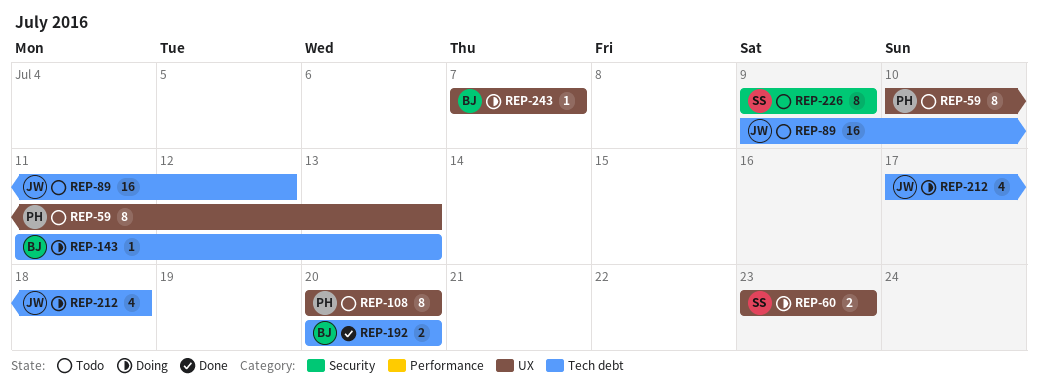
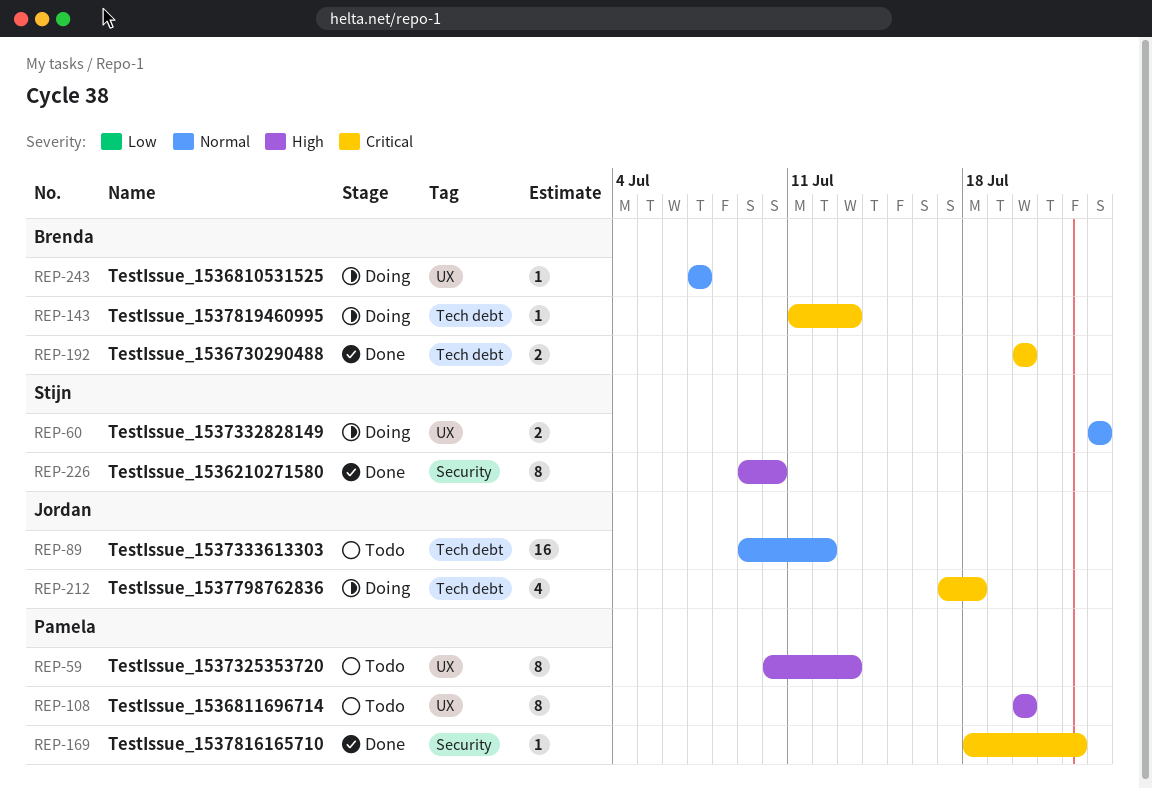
REP-169: none -> present
REP-226, status: Todo -> Done
REP-226, due: Jul 9 -> Jul 10

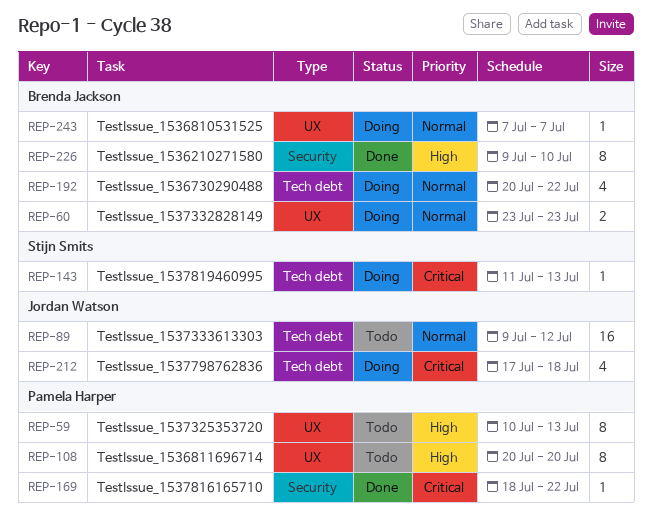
REP-60, owner: Stijn Smits -> Brenda Jackson
REP-143, owner: Brenda Jackson -> Stijn Smits
REP-192, status: Done -> Doing
REP-192, priority: Critical -> Normal
REP-192, estimate: 2 -> 4
REP-192, due: Jul 20 -> Jul 22
REP-226, owner: Stijn Smits -> Brenda Jackson

